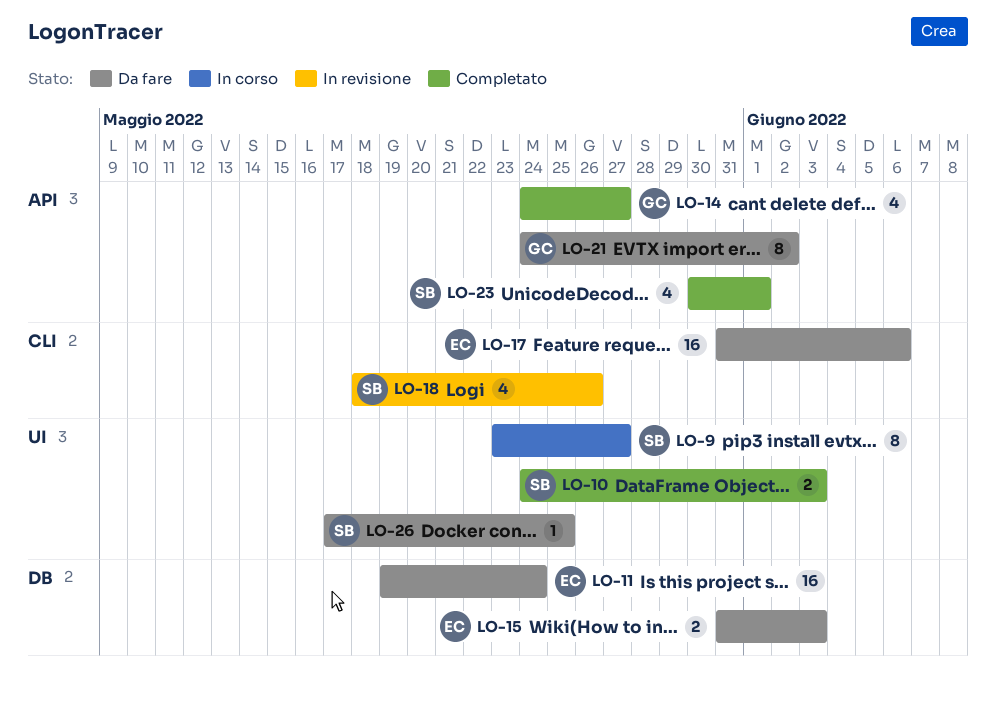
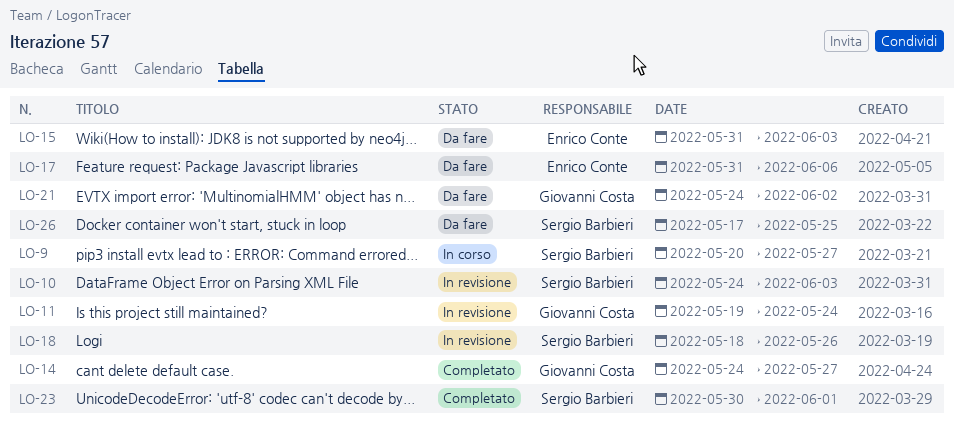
LO-9, start: May 23 -> May 20
LO-10, status: Completato -> In revisione
LO-11, status: Da fare -> In revisione
LO-11, owner: Enrico Conte -> Giovanni Costa

